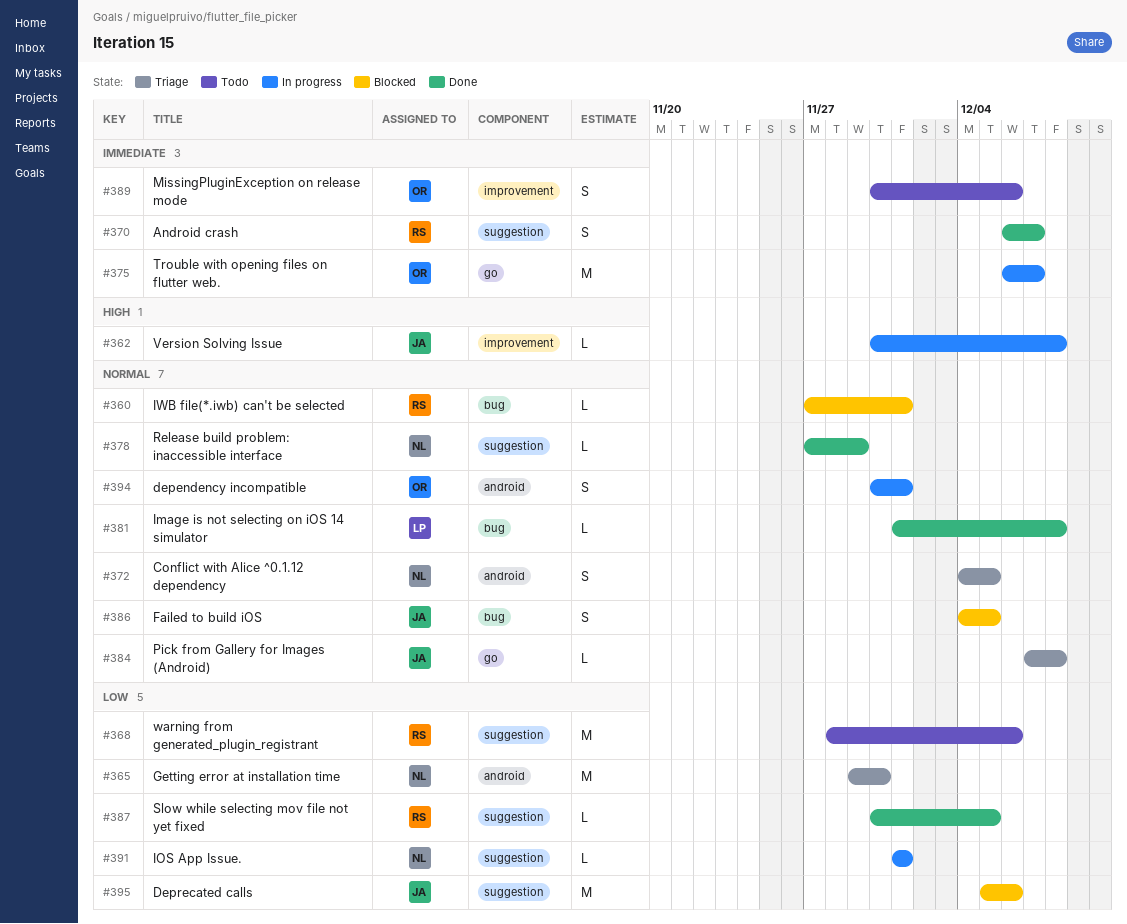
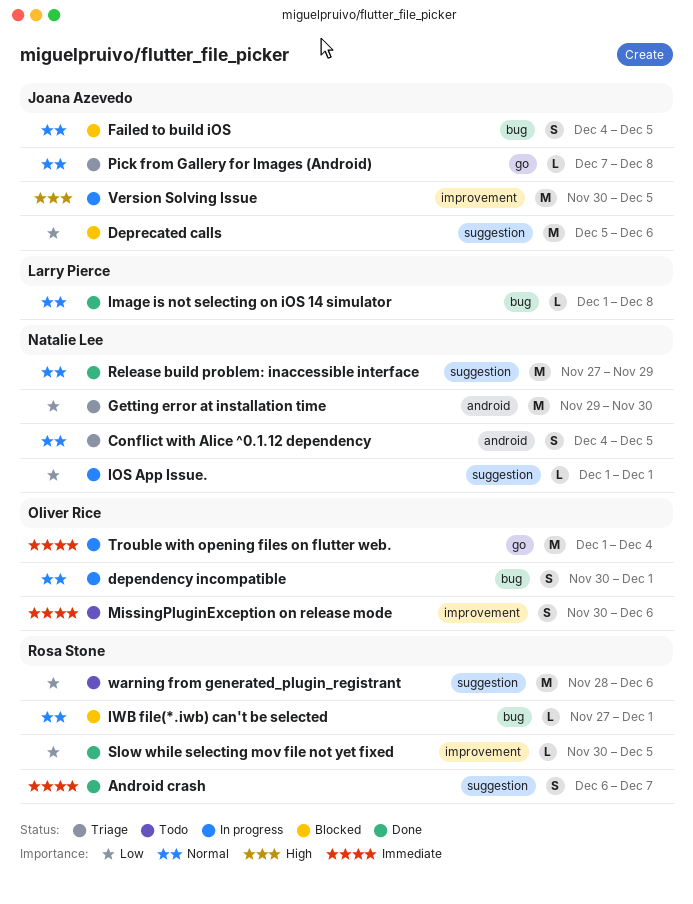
dependency incompatible, label: android -> bug
Release build problem: inaccessible interface, estimate: L -> M
Slow while selecting mov file not yet fixed, label: suggestion -> improvement
Trouble with opening files on flutter web., start: Dec 6 -> Dec 1
Trouble with opening files on flutter web., due: Dec 7 -> Dec 4
Version Solving Issue, estimate: L -> M
Version Solving Issue, due: Dec 8 -> Dec 5

